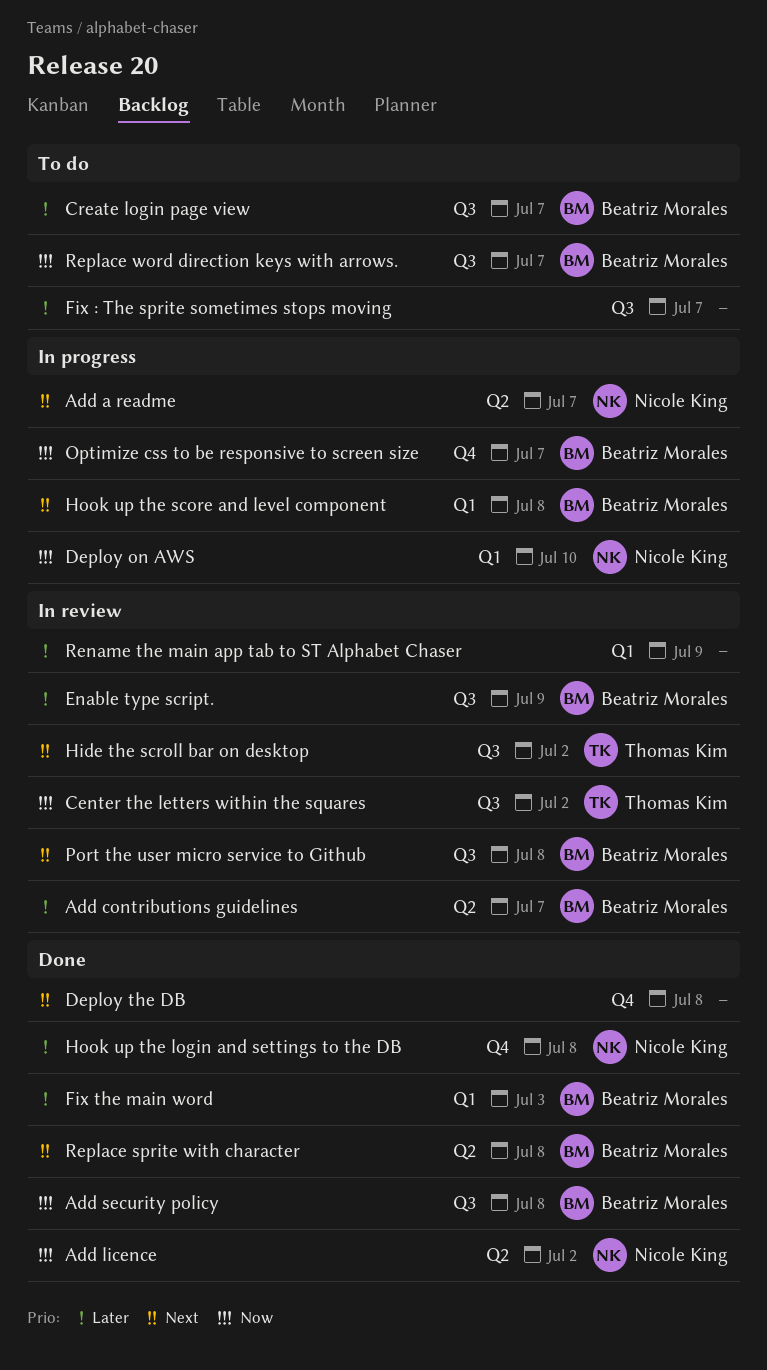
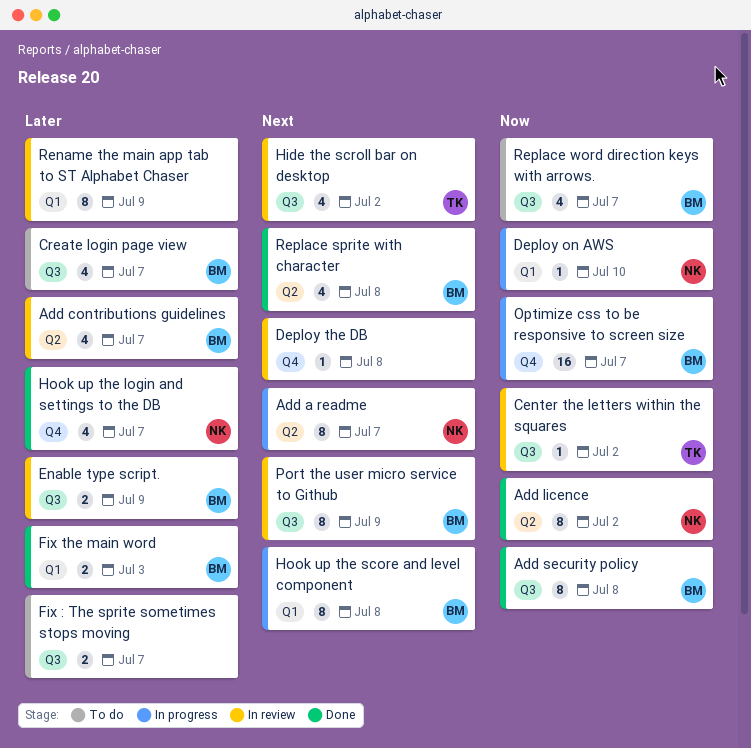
Deploy the DB, status: Done -> In review
Hook up the login and settings to the DB, due: Jul 8 -> Jul 7
Port the user micro service to Github, due: Jul 8 -> Jul 9

